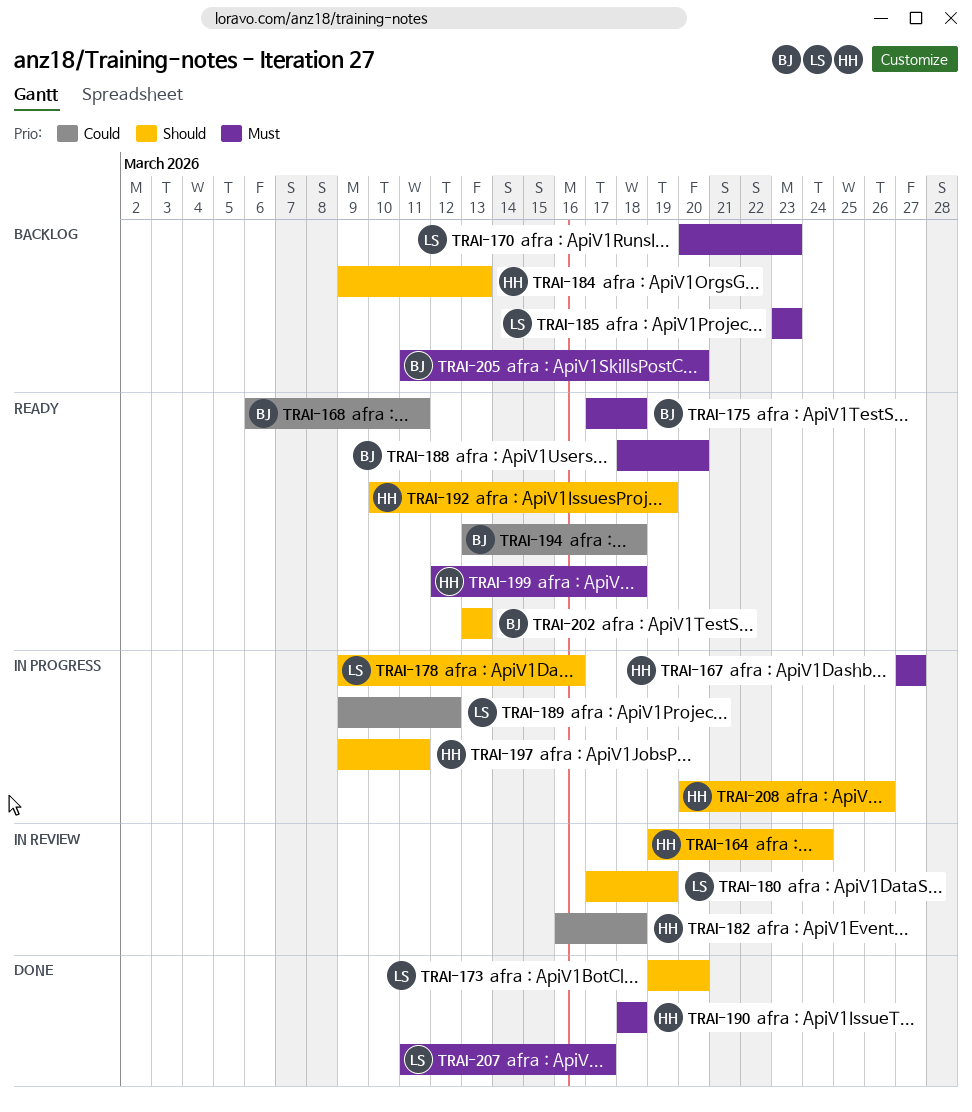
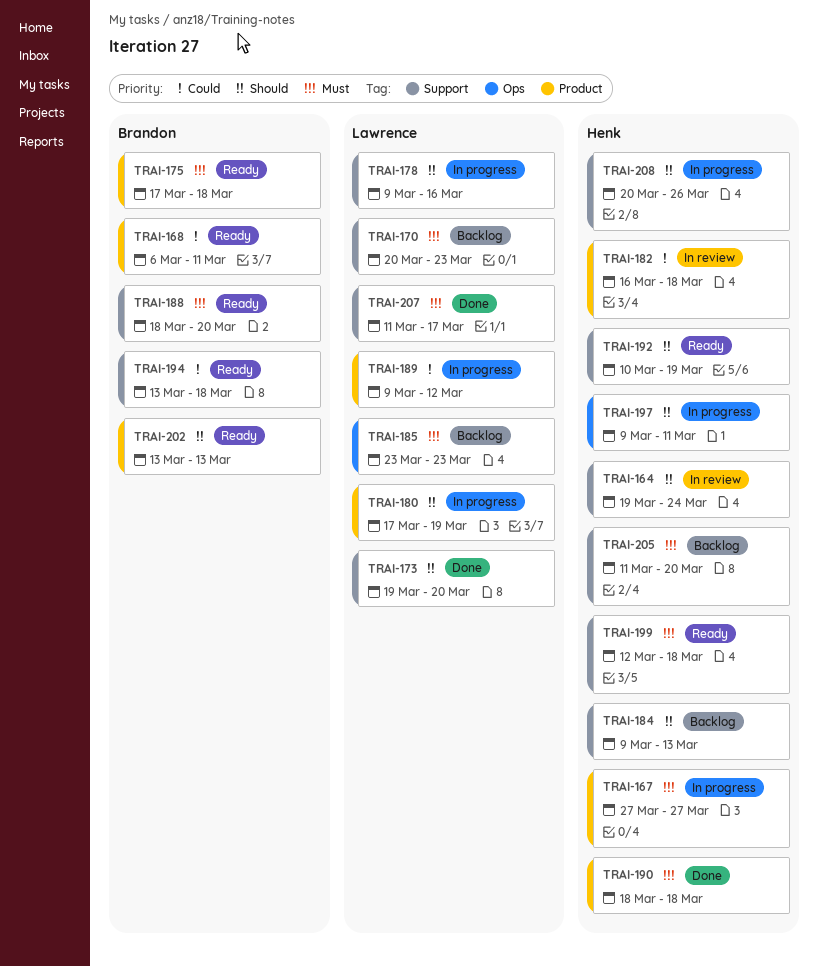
TRAI-180, status: In review -> In progress
TRAI-205, owner: Brandon -> Henk

